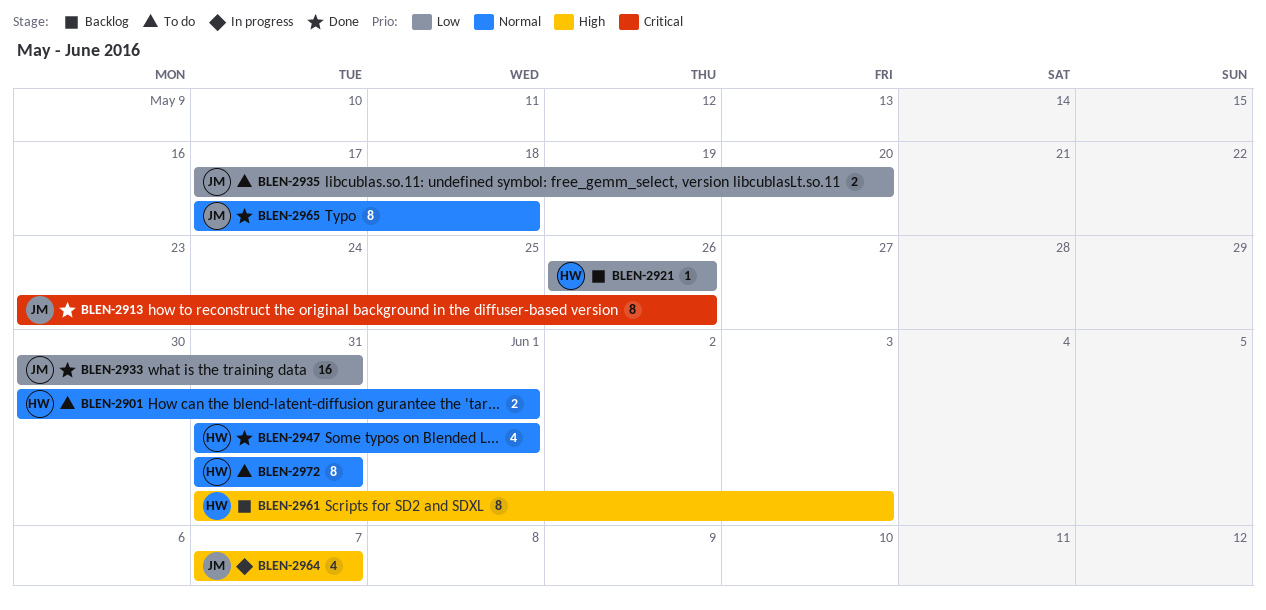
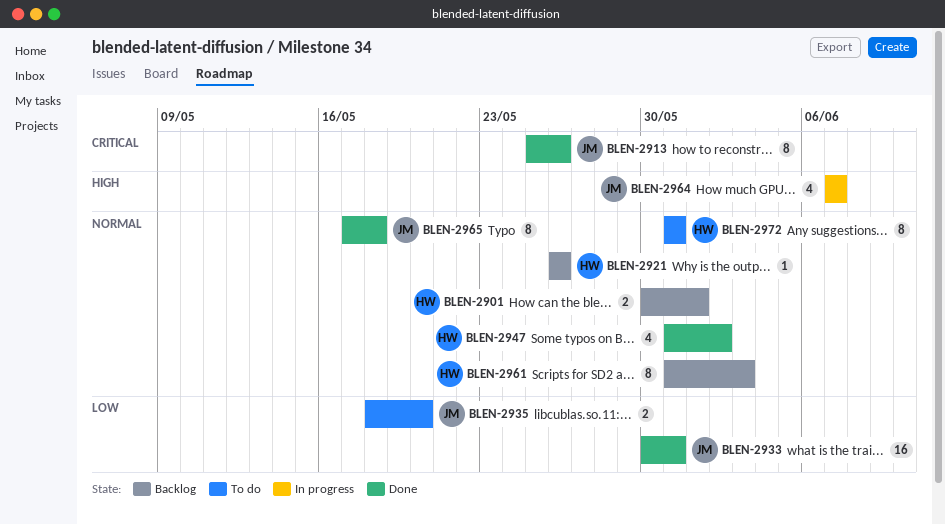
BLEN-2901, status: To do -> Backlog
BLEN-2913, start: May 23 -> May 25
BLEN-2921, priority: Low -> Normal
BLEN-2935, start: May 17 -> May 18
BLEN-2947, due: Jun 1 -> Jun 2
BLEN-2961, priority: High -> Normal

